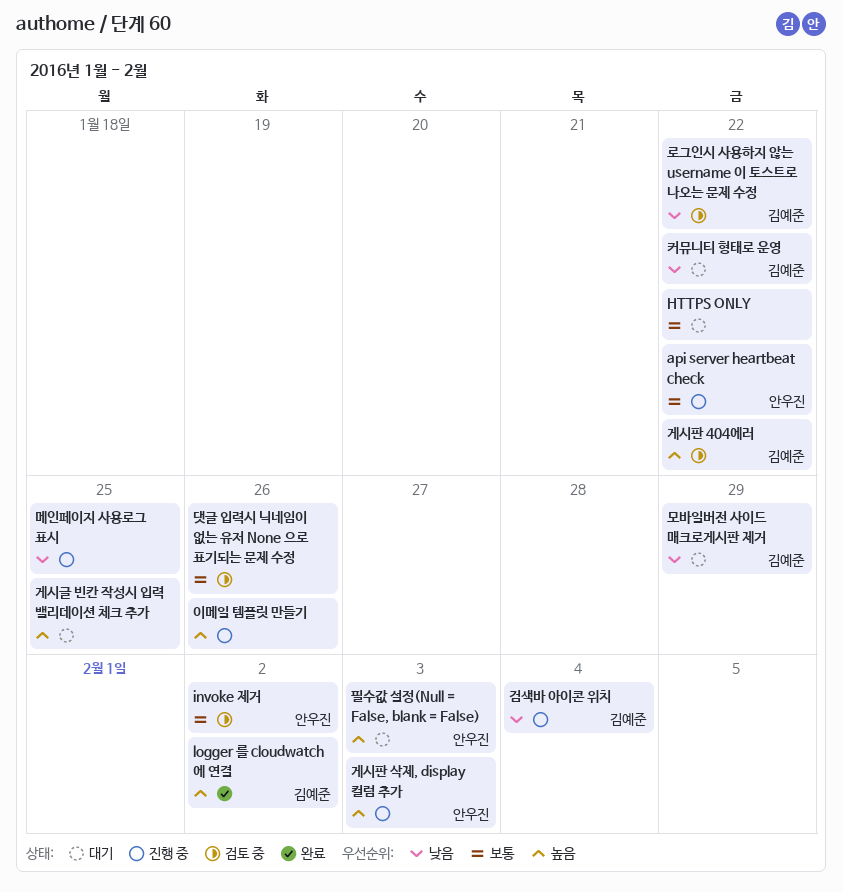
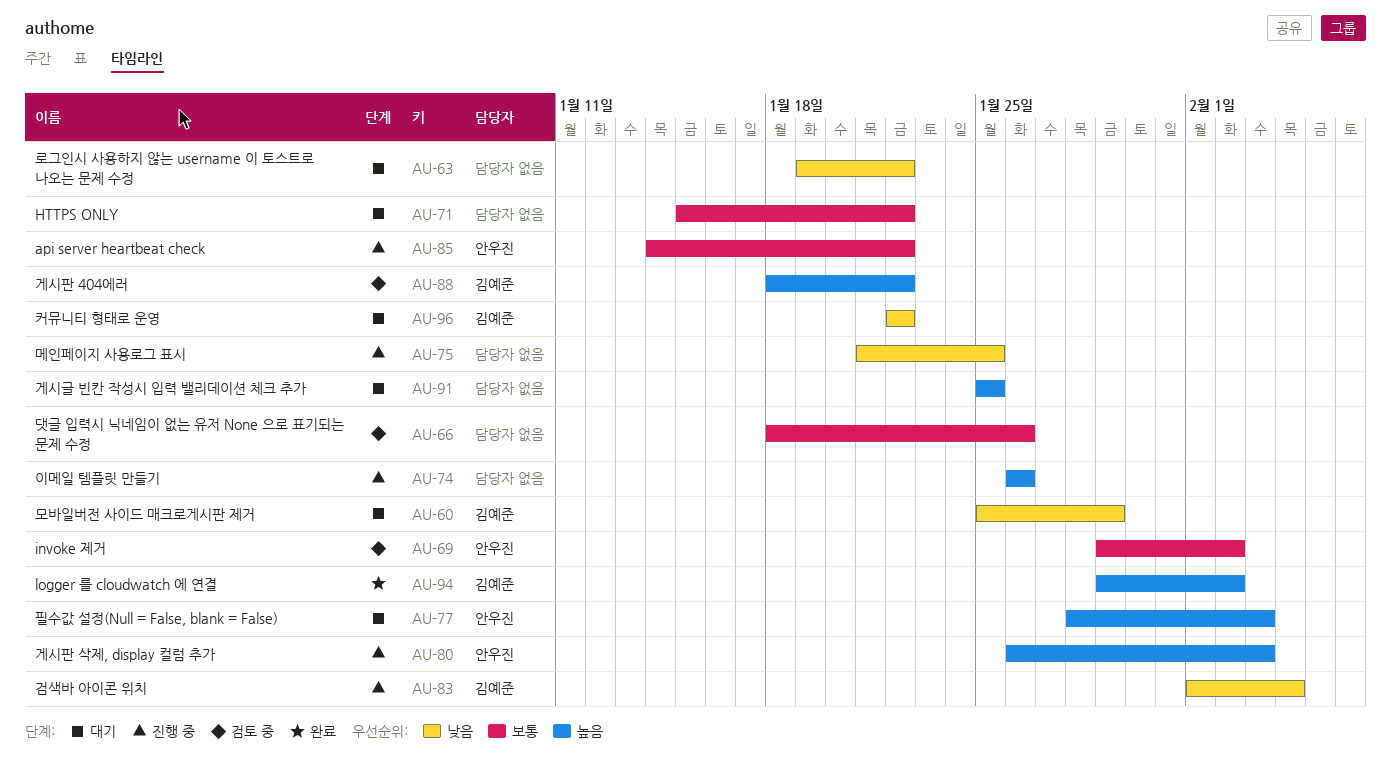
로그인시 사용하지 않는 username 이 토스트로 나오는 문제 수정, status: 검토 중 -> 대기
로그인시 사용하지 않는 username 이 토스트로 나오는 문제 수정, owner: 김예준 -> none

